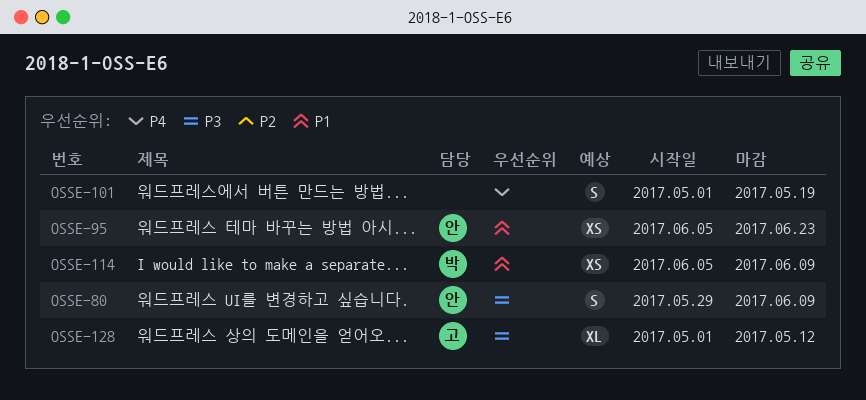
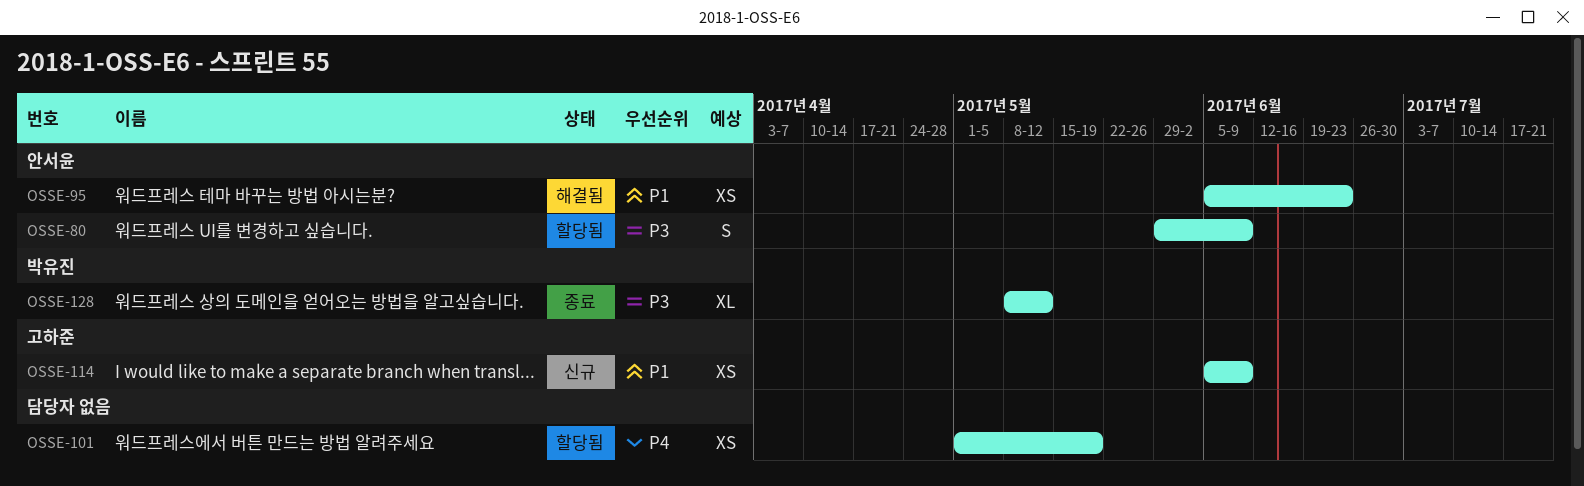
OSSE-101, estimate: S -> XS
OSSE-114, owner: 박유진 -> 고하준
OSSE-128, owner: 고하준 -> 박유진
OSSE-128, start: May 1 -> May 8

